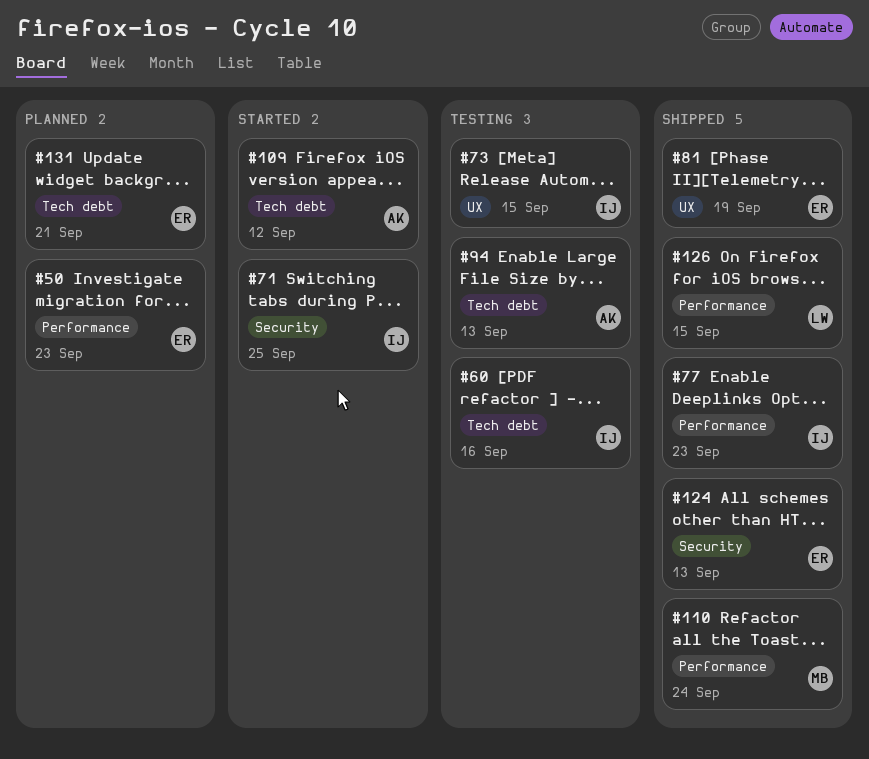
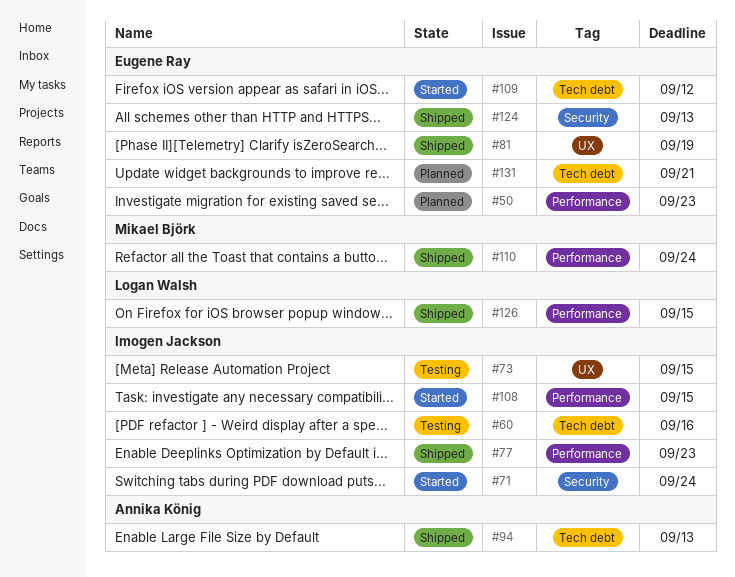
#71, due: Sep 25 -> Sep 24
#94, status: Testing -> Shipped
#108: none -> present
#109, owner: Annika König -> Eugene Ray

